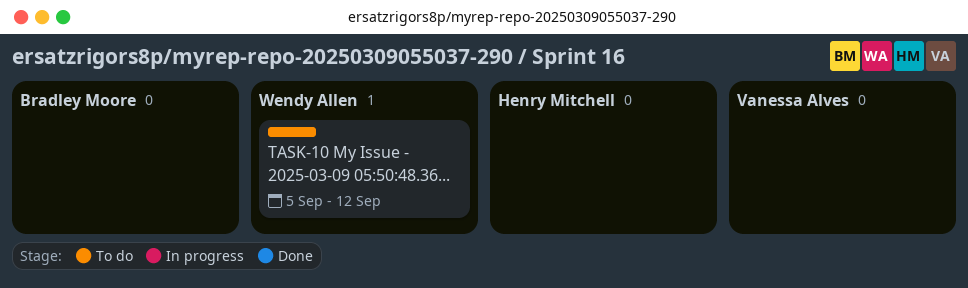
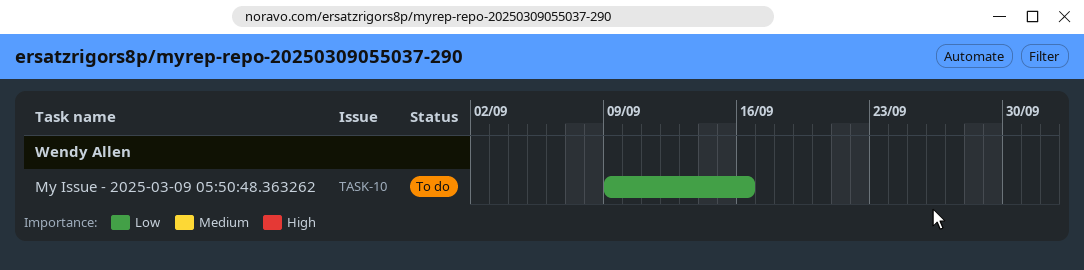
TASK-10, start: Sep 5 -> Sep 9
TASK-10, due: Sep 12 -> Sep 16

